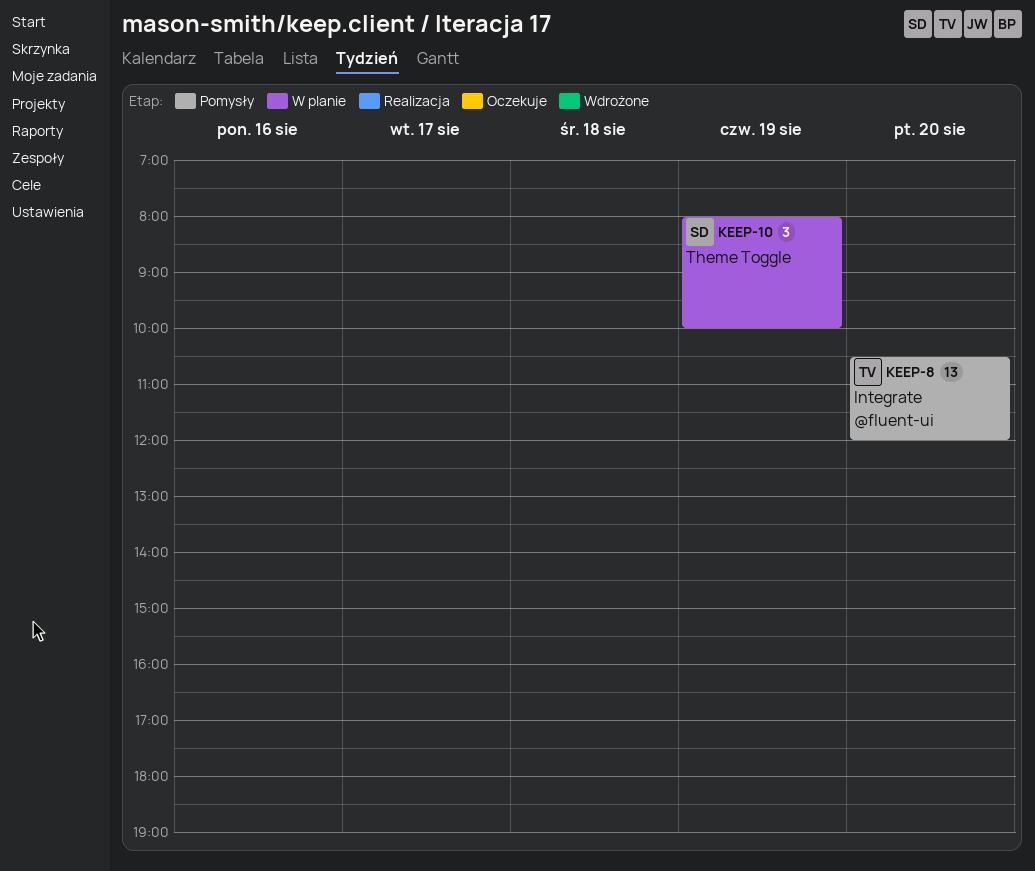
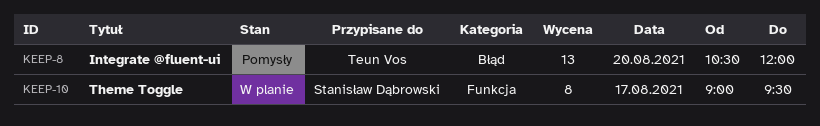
KEEP-10, estimate: 3 -> 8
KEEP-10, day: Aug 19 -> Aug 17
KEEP-10, begins: 08:00 -> 09:00
KEEP-10, ends: 10:00 -> 09:30

